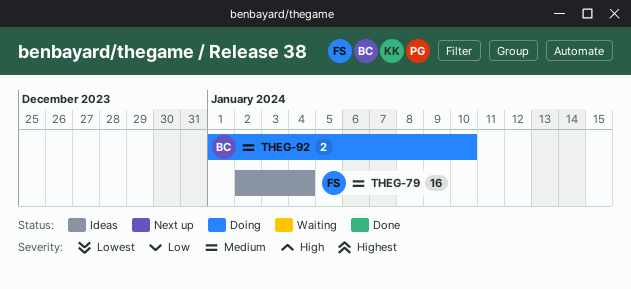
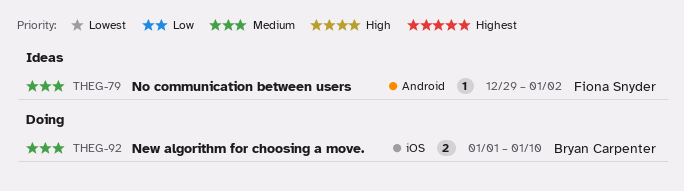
THEG-79, estimate: 16 -> 1
THEG-79, start: Jan 2 -> Dec 29
THEG-79, due: Jan 4 -> Jan 2

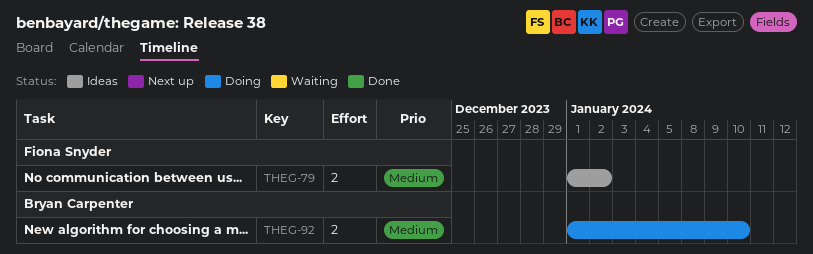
THEG-79, estimate: 1 -> 2
THEG-79, start: Dec 29 -> Jan 1

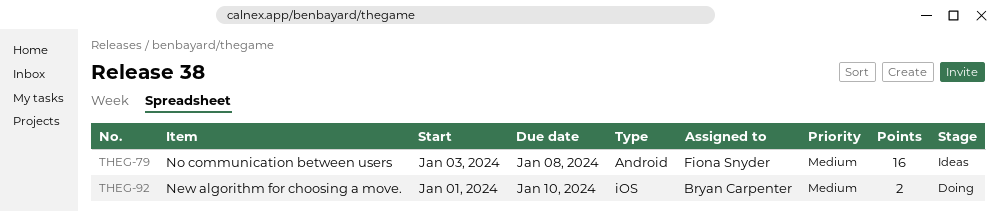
THEG-79, estimate: 2 -> 16
THEG-79, start: Jan 1 -> Jan 3
THEG-79, due: Jan 2 -> Jan 8

